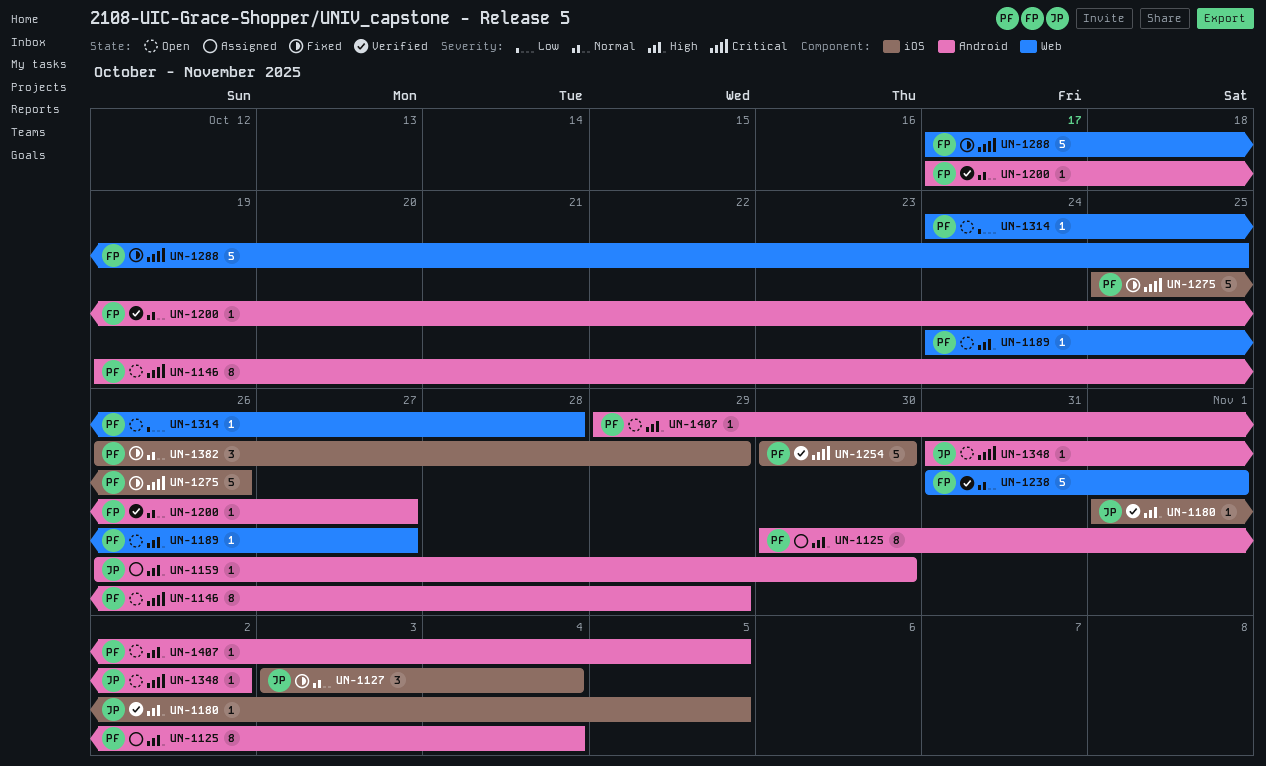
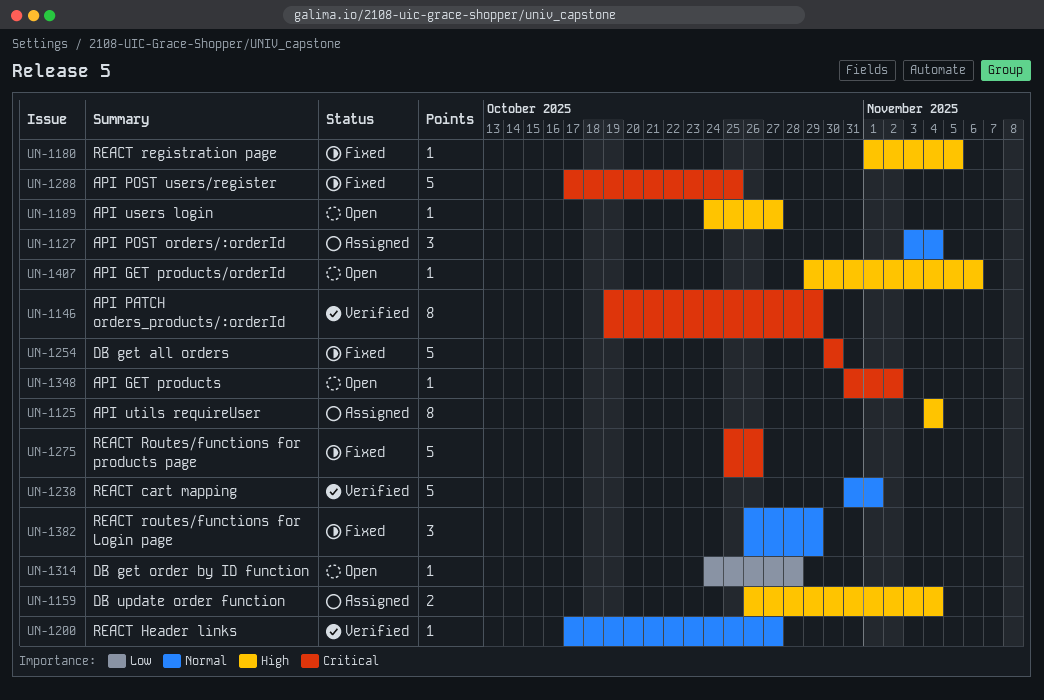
UN-1125, start: Oct 30 -> Nov 4
UN-1127, status: Fixed -> Assigned
UN-1146, status: Open -> Verified
UN-1159, estimate: 1 -> 2
UN-1159, due: Oct 30 -> Nov 4
UN-1180, status: Verified -> Fixed
UN-1254, status: Verified -> Fixed
UN-1407, due: Nov 5 -> Nov 6

